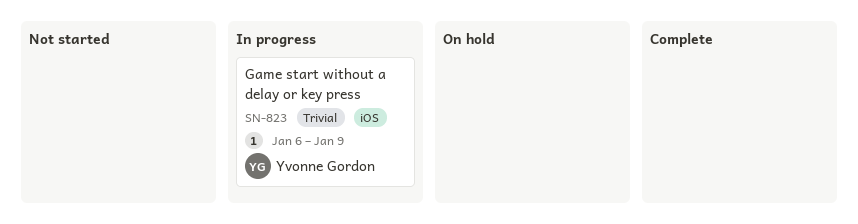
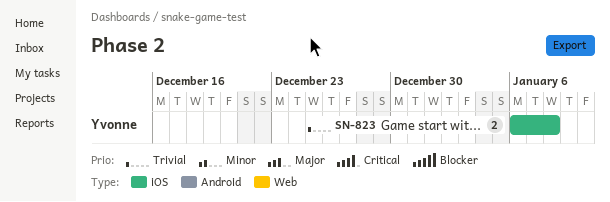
SN-823, estimate: 1 -> 2
SN-823, due: Jan 9 -> Jan 8

